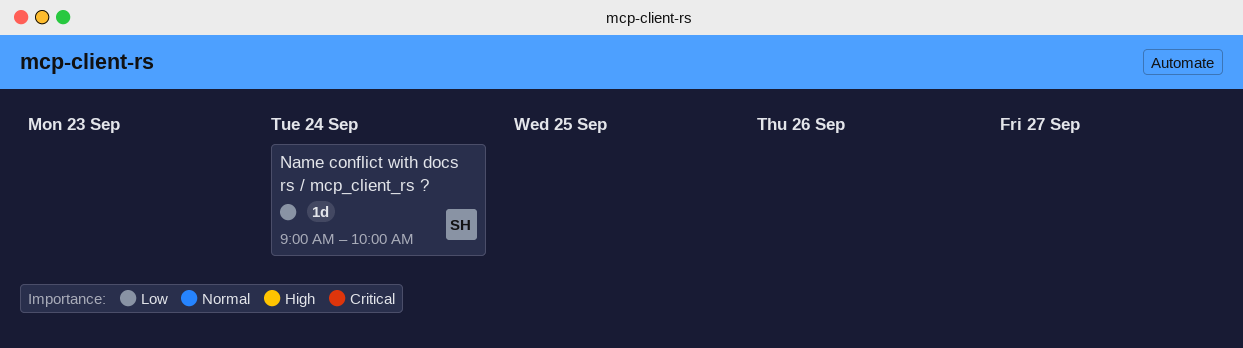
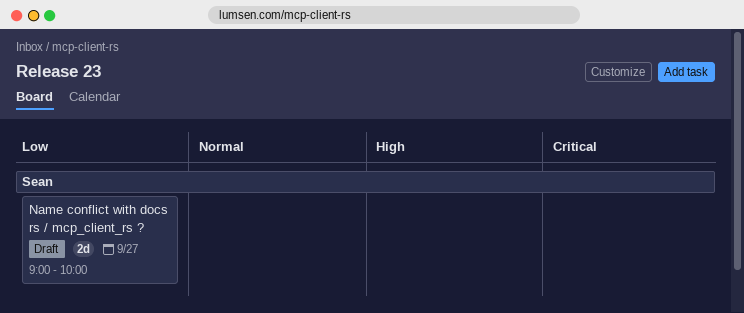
Name conflict with docs rs / mcp_client_rs ?, estimate: 1d -> 2d
Name conflict with docs rs / mcp_client_rs ?, day: Sep 24 -> Sep 27

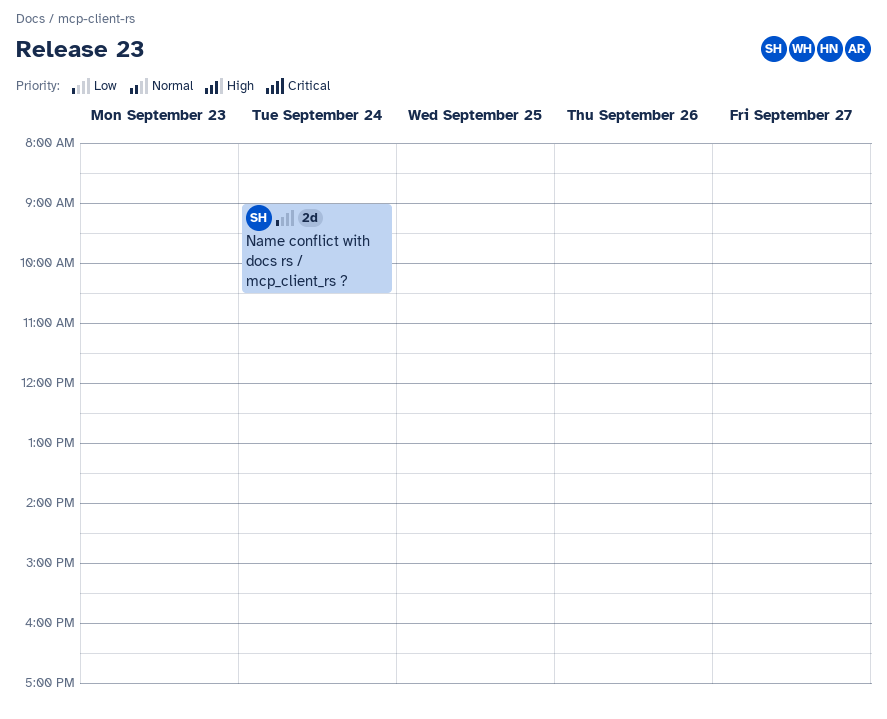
Name conflict with docs rs / mcp_client_rs ?, day: Sep 27 -> Sep 24
Name conflict with docs rs / mcp_client_rs ?, ends: 10:00 -> 10:30

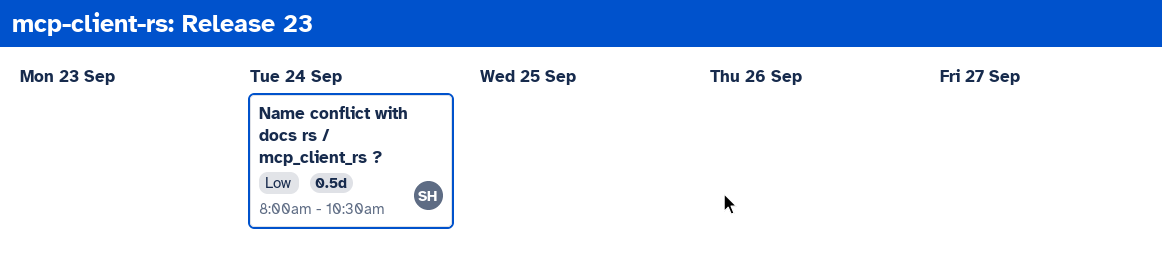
Name conflict with docs rs / mcp_client_rs ?, estimate: 2d -> 0.5d
Name conflict with docs rs / mcp_client_rs ?, begins: 09:00 -> 08:00

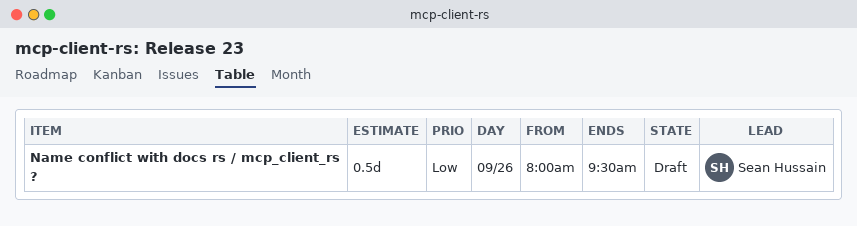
Name conflict with docs rs / mcp_client_rs ?, day: Sep 24 -> Sep 26
Name conflict with docs rs / mcp_client_rs ?, ends: 10:30 -> 09:30

